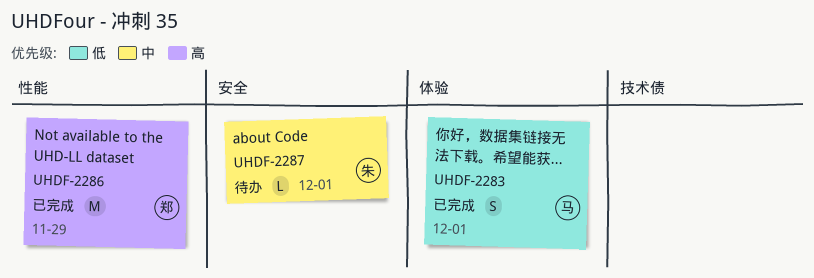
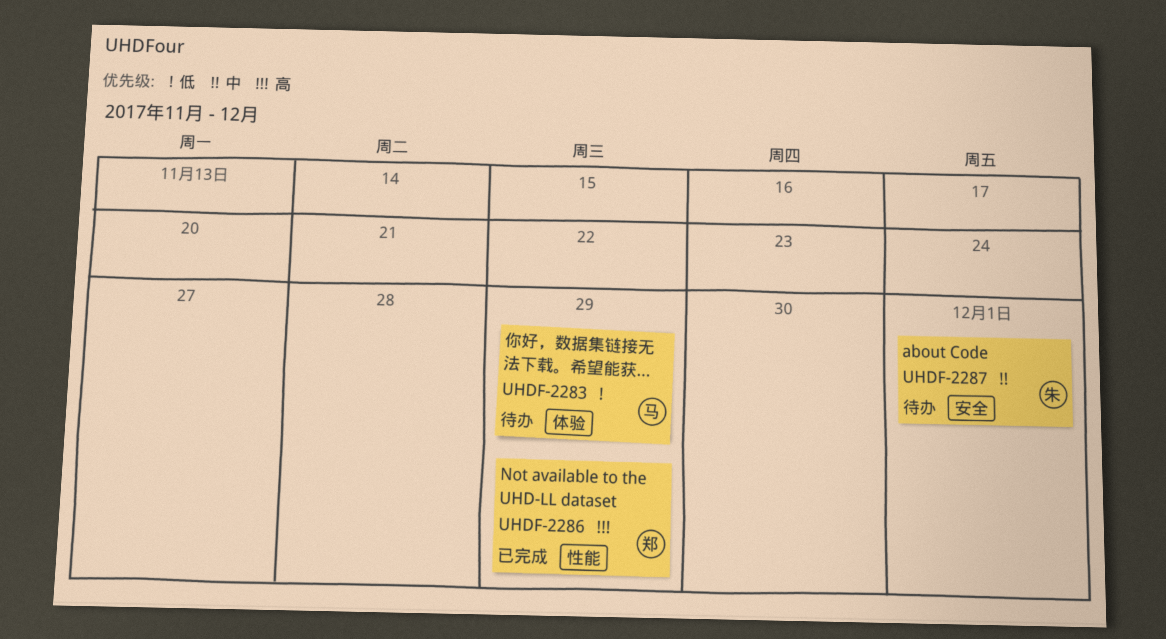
UHDF-2283, status: 已完成 -> 待办
UHDF-2283, due: Dec 1 -> Nov 29

